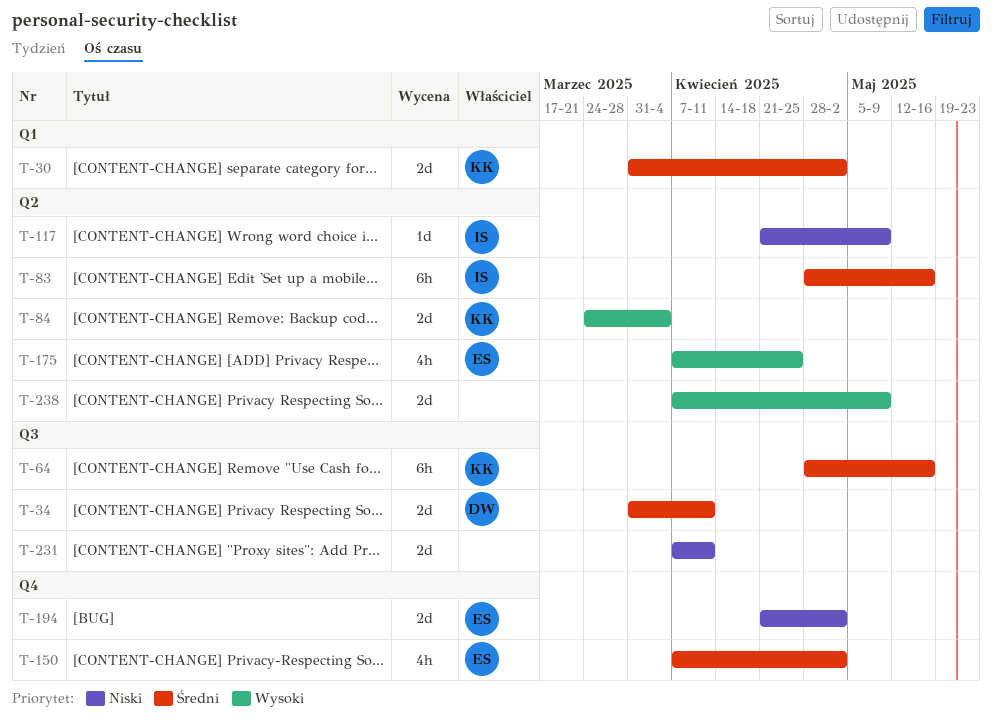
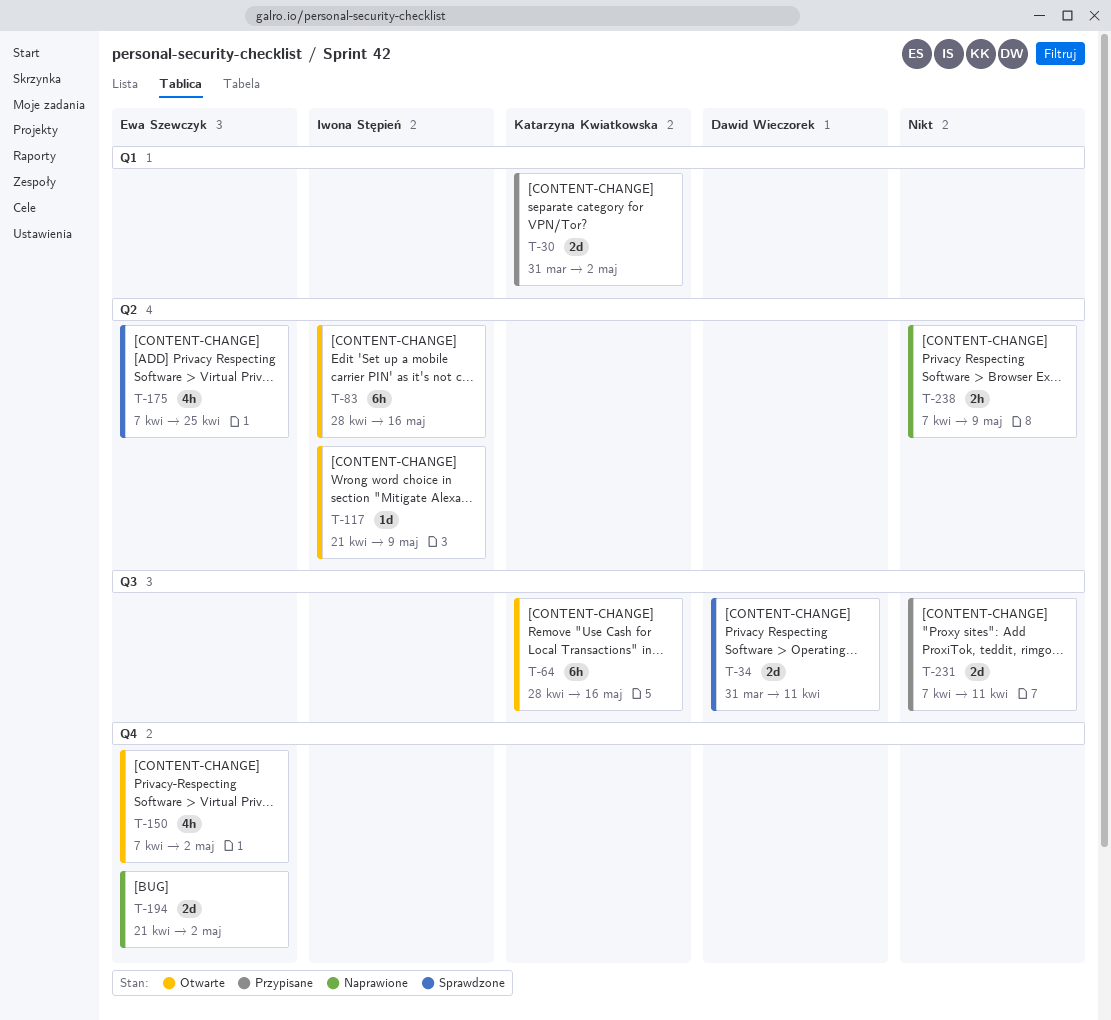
T-84: present -> none
T-238, estimate: 2d -> 2h

